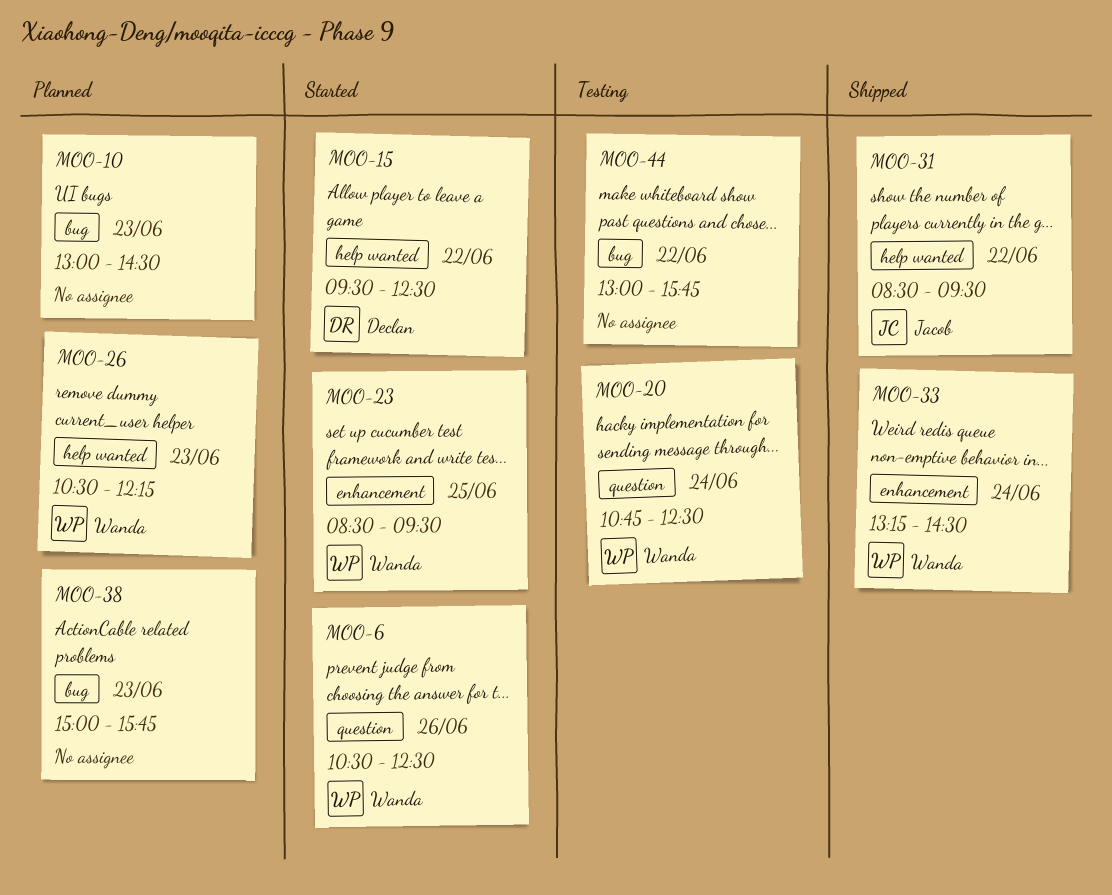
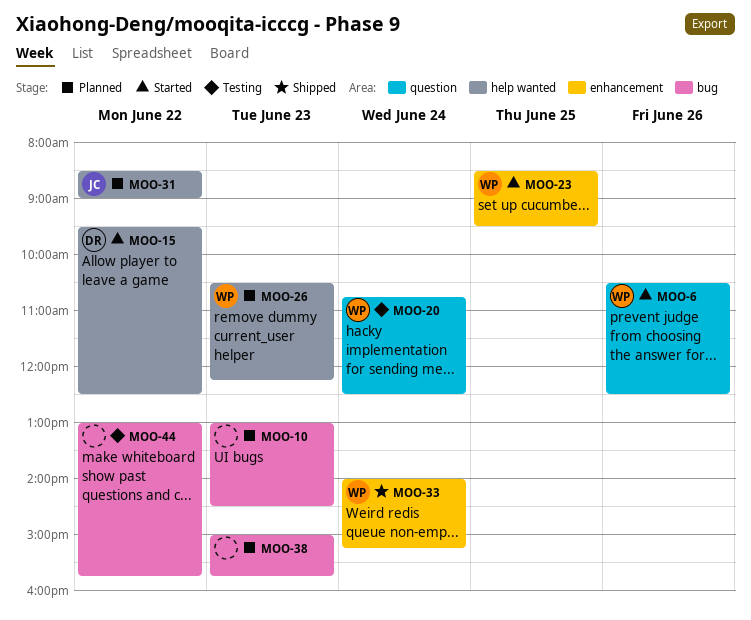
MOO-31, status: Shipped -> Planned
MOO-31, ends: 09:30 -> 09:00
MOO-33, begins: 13:15 -> 14:00
MOO-33, ends: 14:30 -> 15:15

